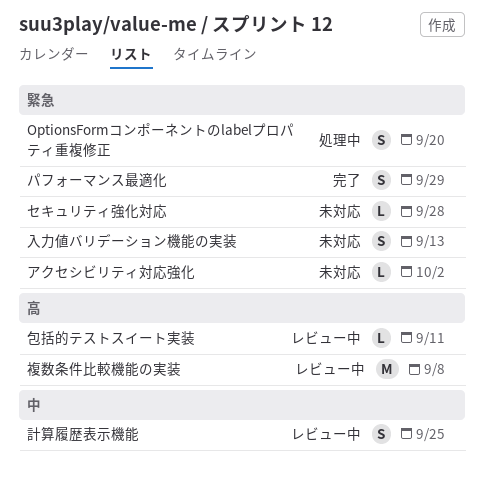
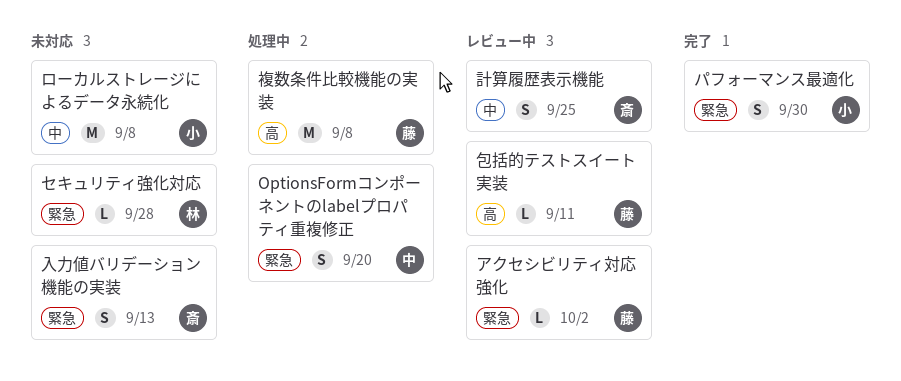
アクセシビリティ対応強化, status: 未対応 -> レビュー中
パフォーマンス最適化, due: Sep 29 -> Sep 30
ローカルストレージによるデータ永続化: none -> present
複数条件比較機能の実装, status: レビュー中 -> 処理中

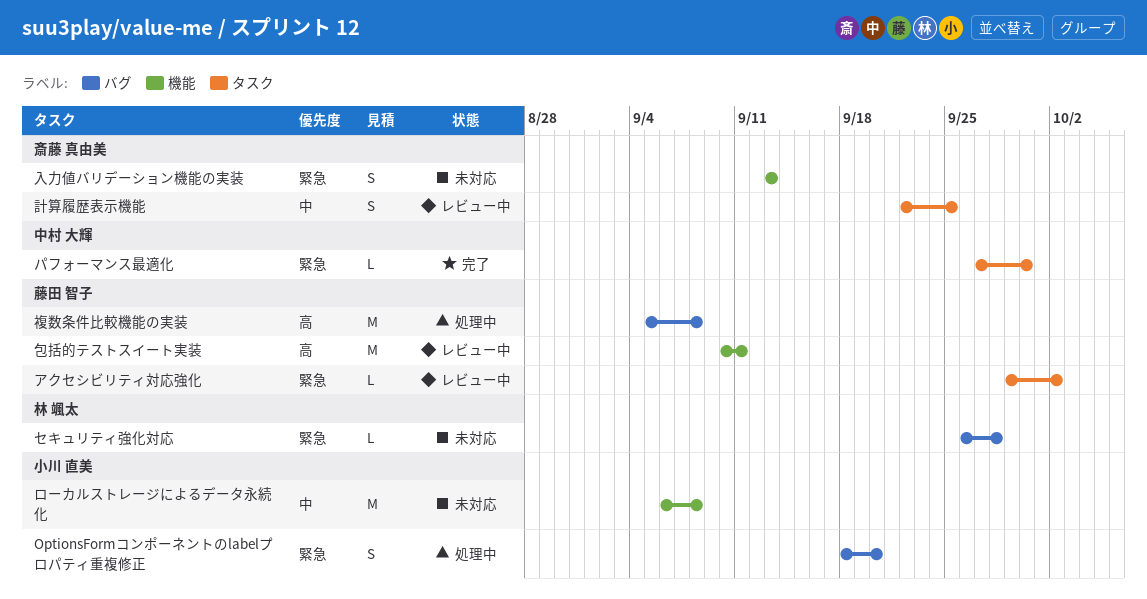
OptionsFormコンポーネントのlabelプロパティ重複修正, owner: 中村 大輝 -> 小川 直美
パフォーマンス最適化, owner: 小川 直美 -> 中村 大輝
パフォーマンス最適化, estimate: S -> L
包括的テストスイート実装, estimate: L -> M

